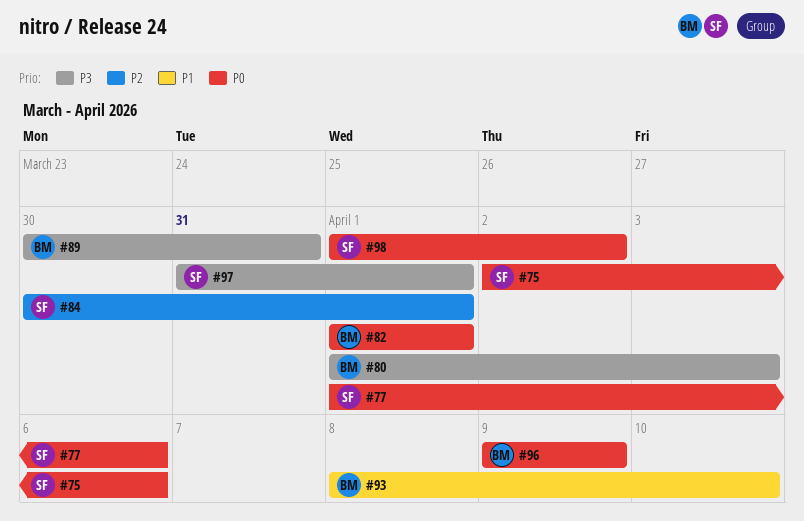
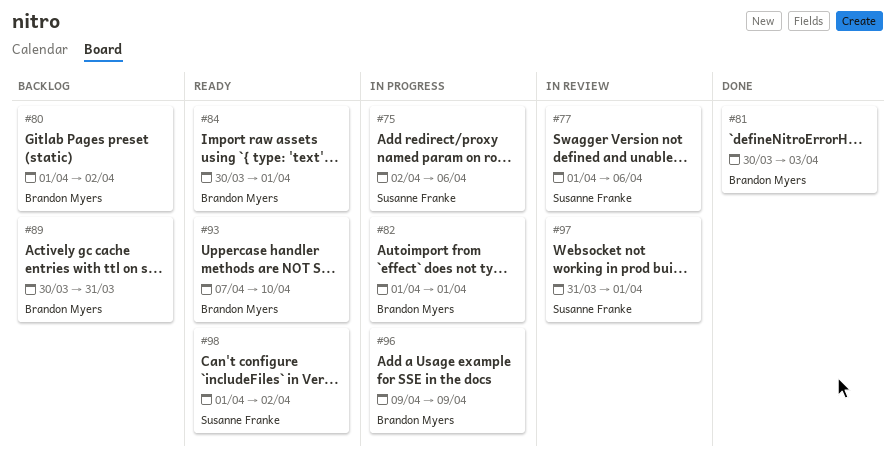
#80, due: Apr 3 -> Apr 2
#81: none -> present
#84, owner: Susanne Franke -> Brandon Myers
#93, start: Apr 8 -> Apr 7

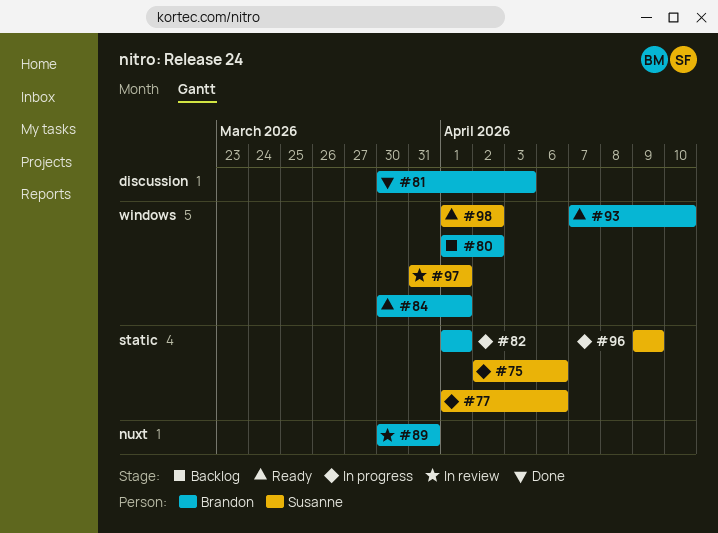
#77, status: In review -> In progress
#89, status: Backlog -> In review
#96, owner: Brandon Myers -> Susanne Franke

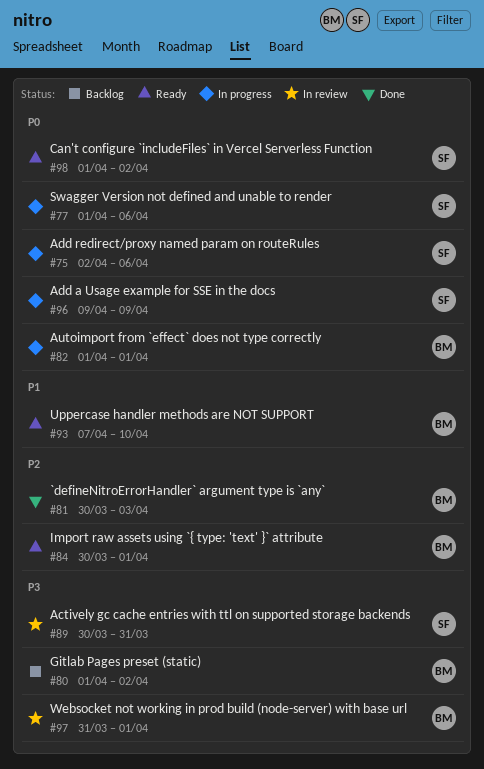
#89, owner: Brandon -> Susanne
#97, owner: Susanne -> Brandon

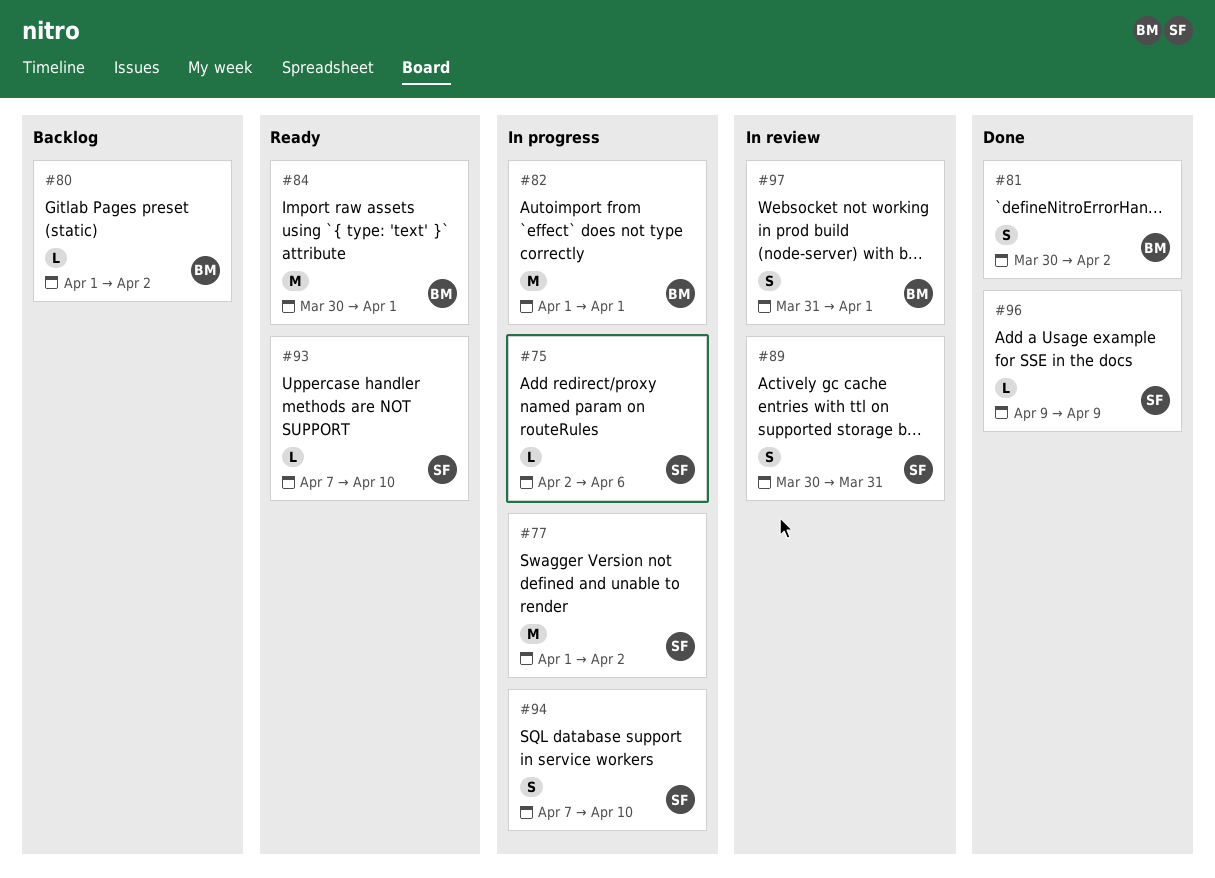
#77, due: Apr 6 -> Apr 2
#81, due: Apr 3 -> Apr 2
#93, owner: BM -> SF
#94: none -> present
#96, status: In progress -> Done
#98: present -> none

